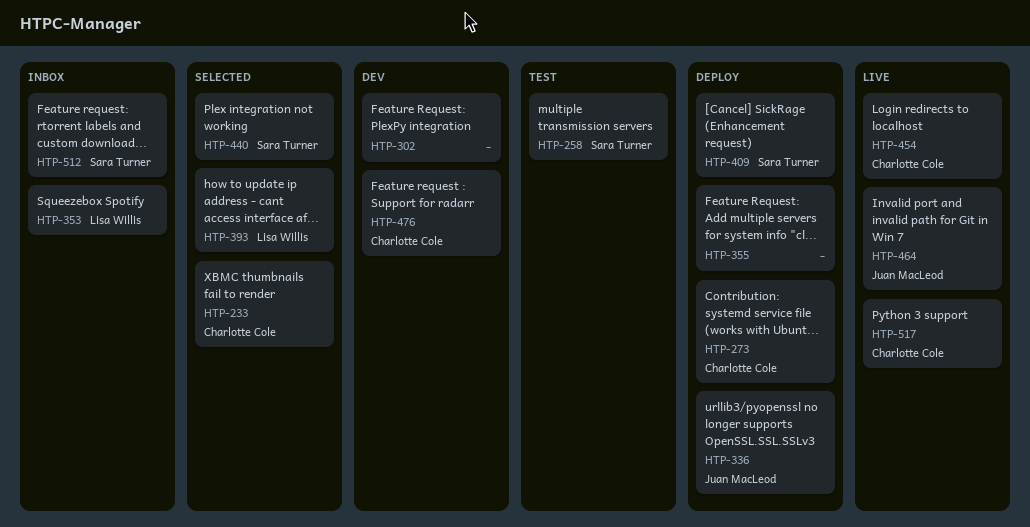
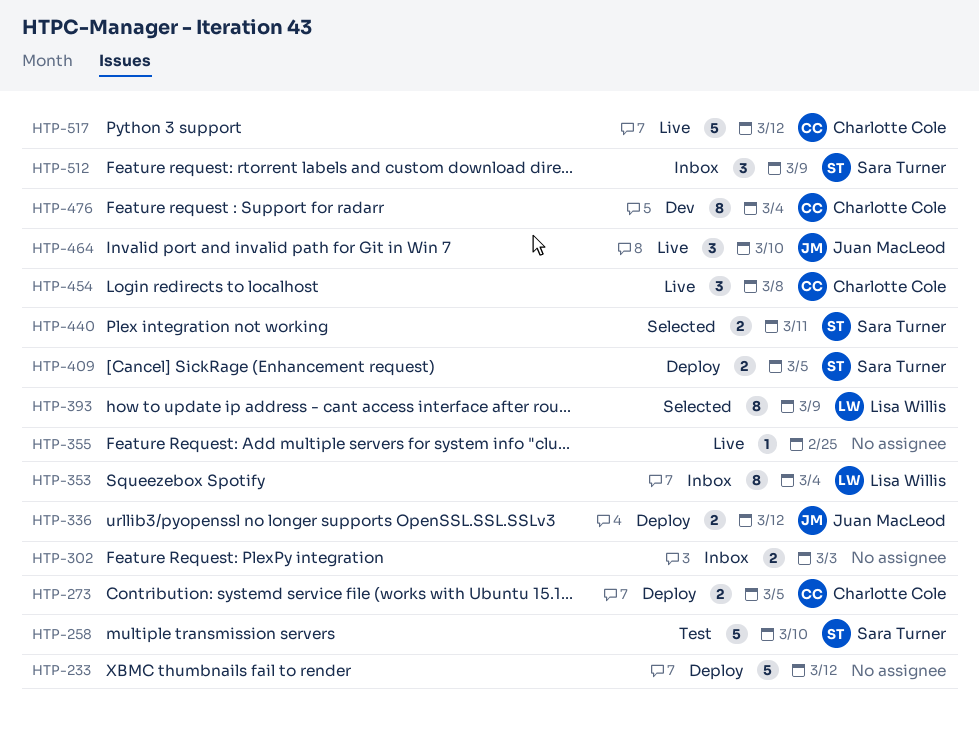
HTP-233, status: Selected -> Deploy
HTP-233, owner: Charlotte Cole -> none
HTP-302, status: Dev -> Inbox
HTP-355, status: Deploy -> Live

